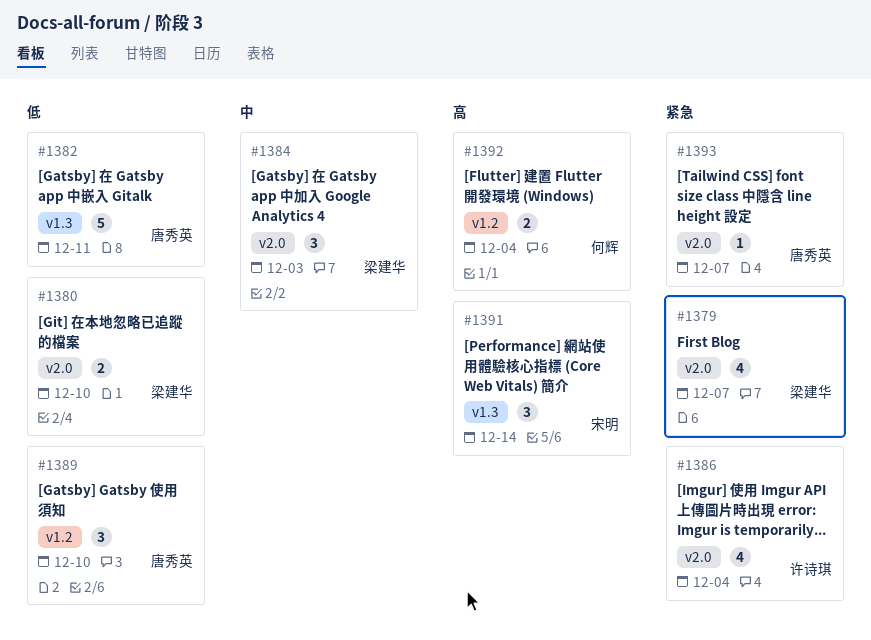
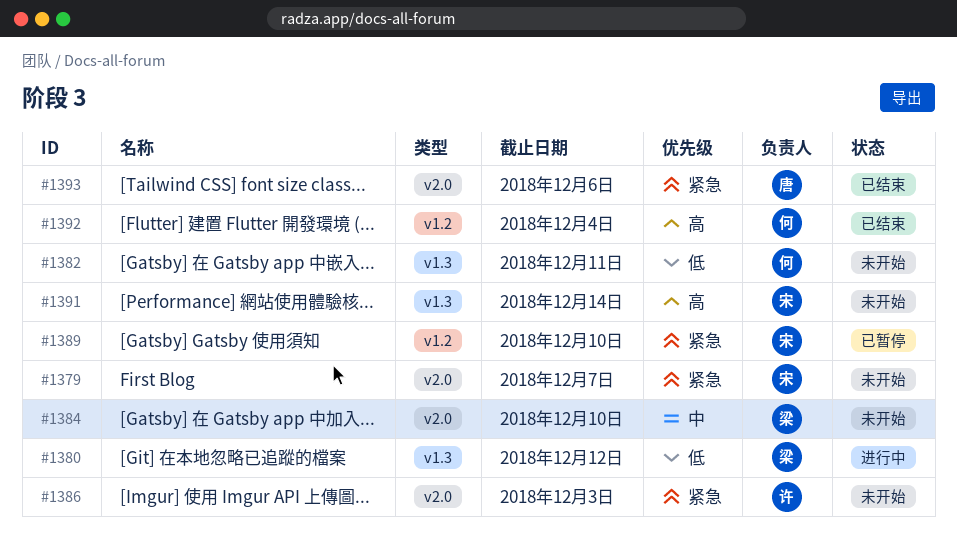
#1379, owner: 梁建华 -> 宋明
#1380, label: v2.0 -> v1.3
#1380, due: Dec 10 -> Dec 12
#1382, owner: 唐秀英 -> 何辉
#1384, due: Dec 3 -> Dec 10
#1386, due: Dec 4 -> Dec 3
#1389, owner: 唐秀英 -> 宋明
#1389, priority: 低 -> 紧急
#1393, due: Dec 7 -> Dec 6

